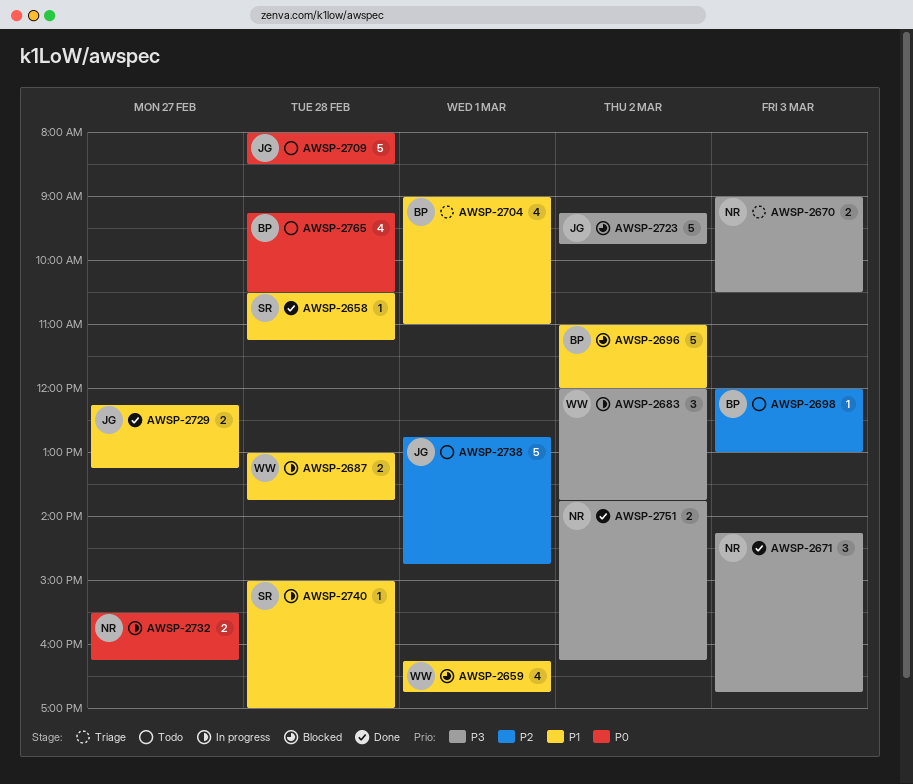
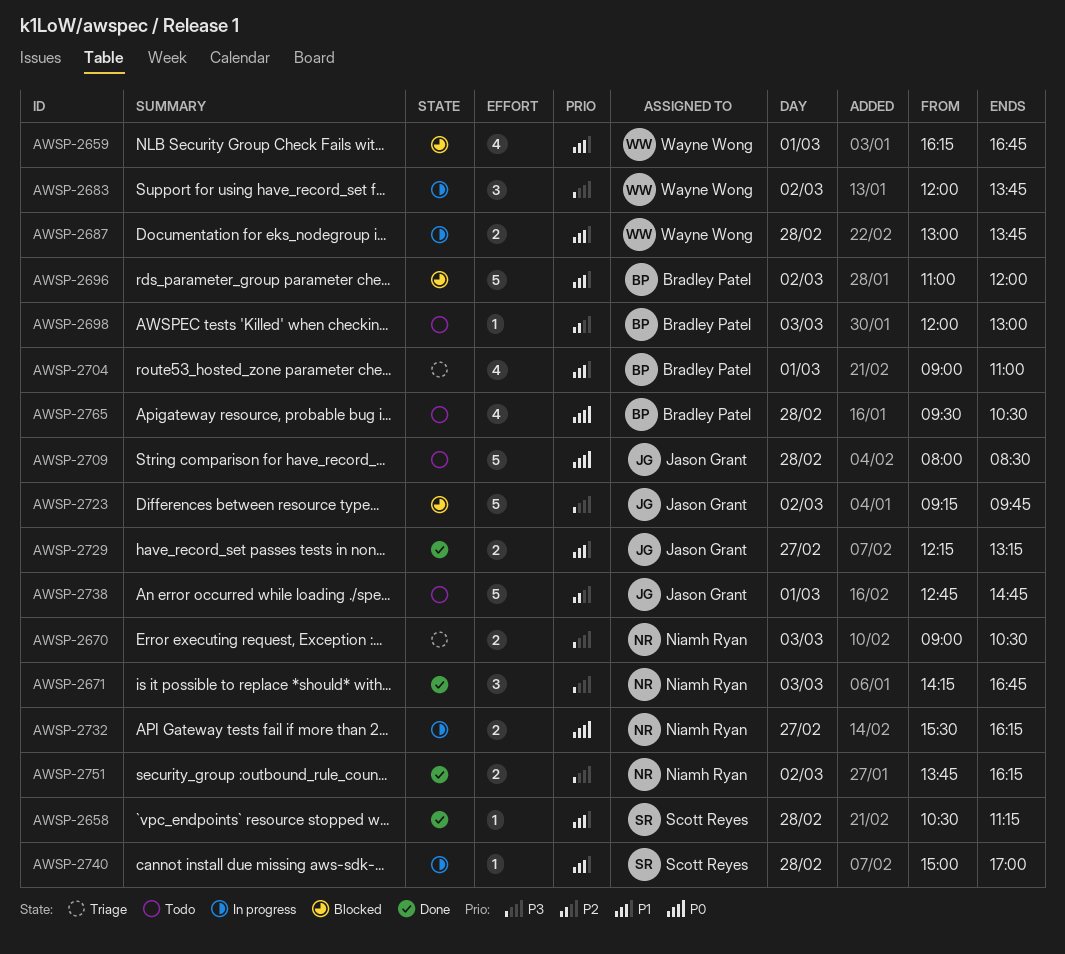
AWSP-2765, begins: 09:15 -> 09:30

